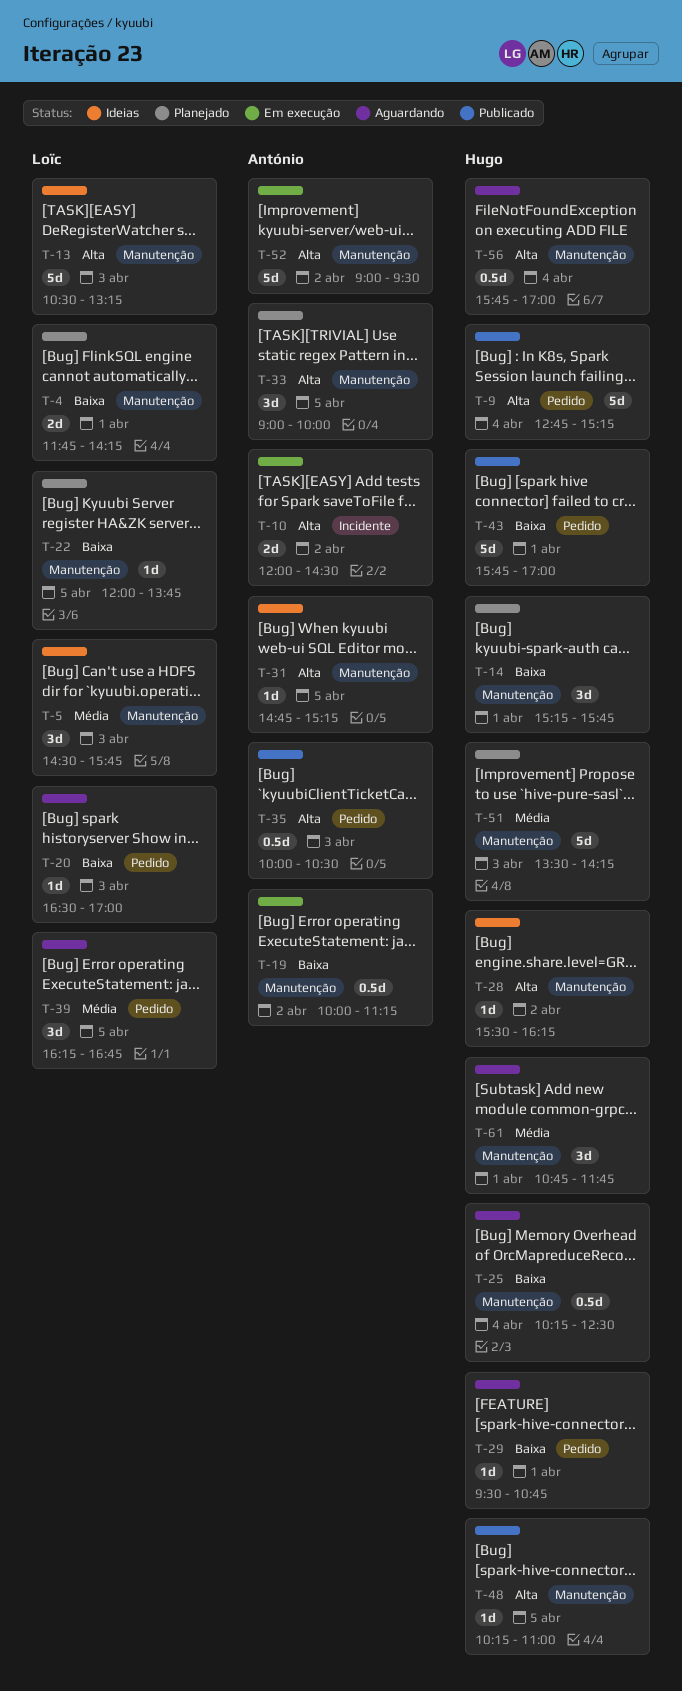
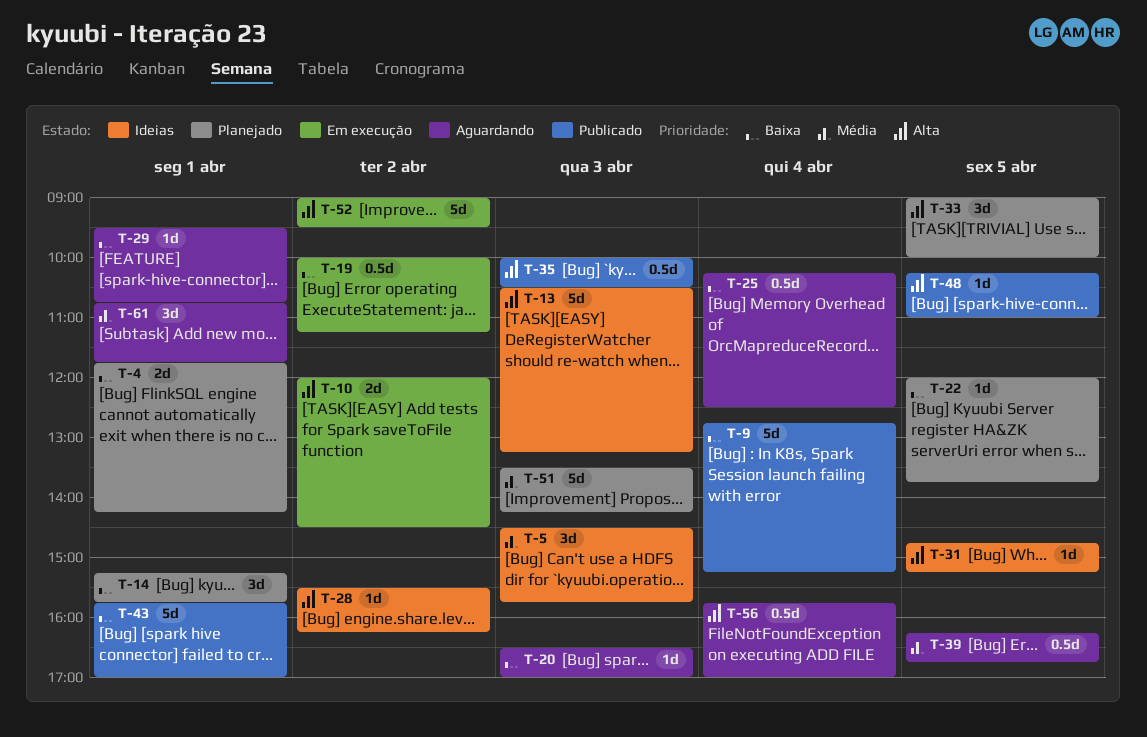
T-9, priority: Alta -> Baixa
T-39, estimate: 3d -> 0.5d

